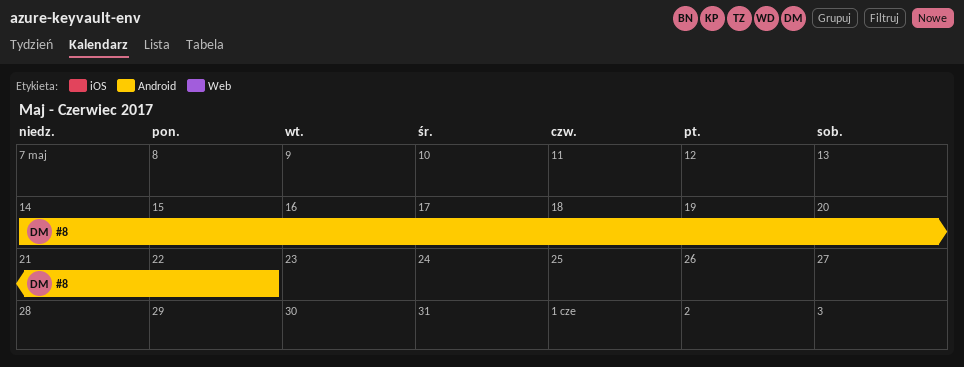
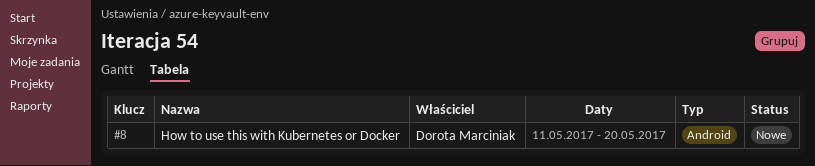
#8, start: May 14 -> May 11
#8, due: May 22 -> May 20

